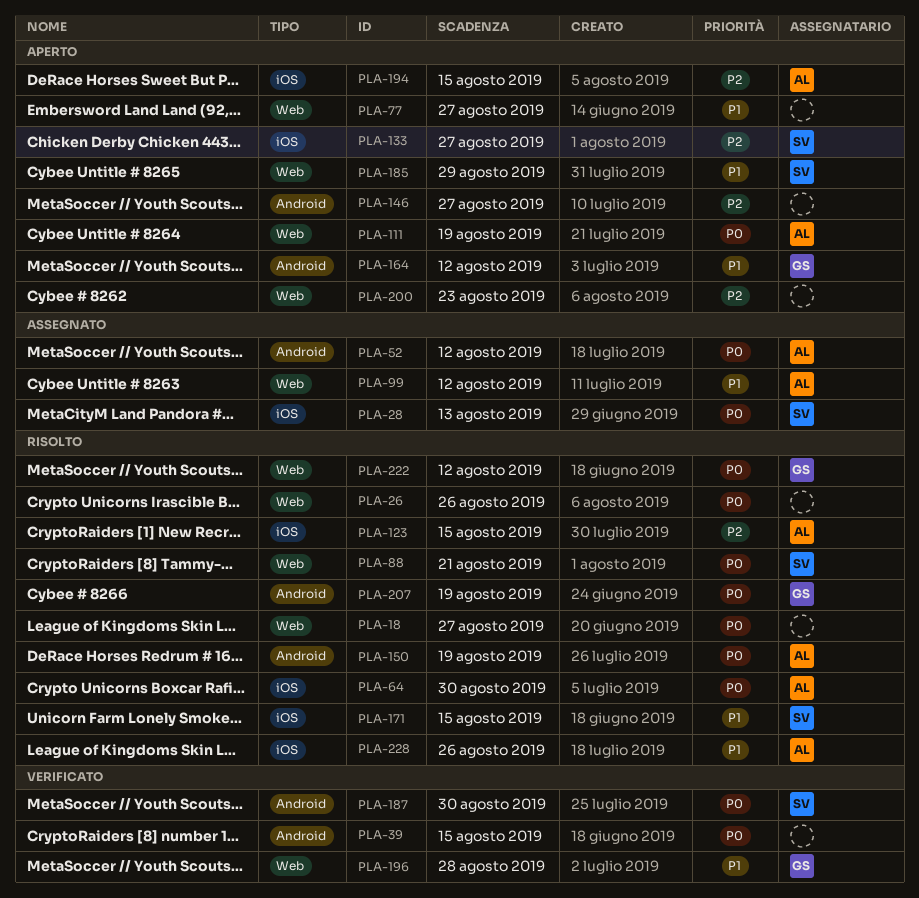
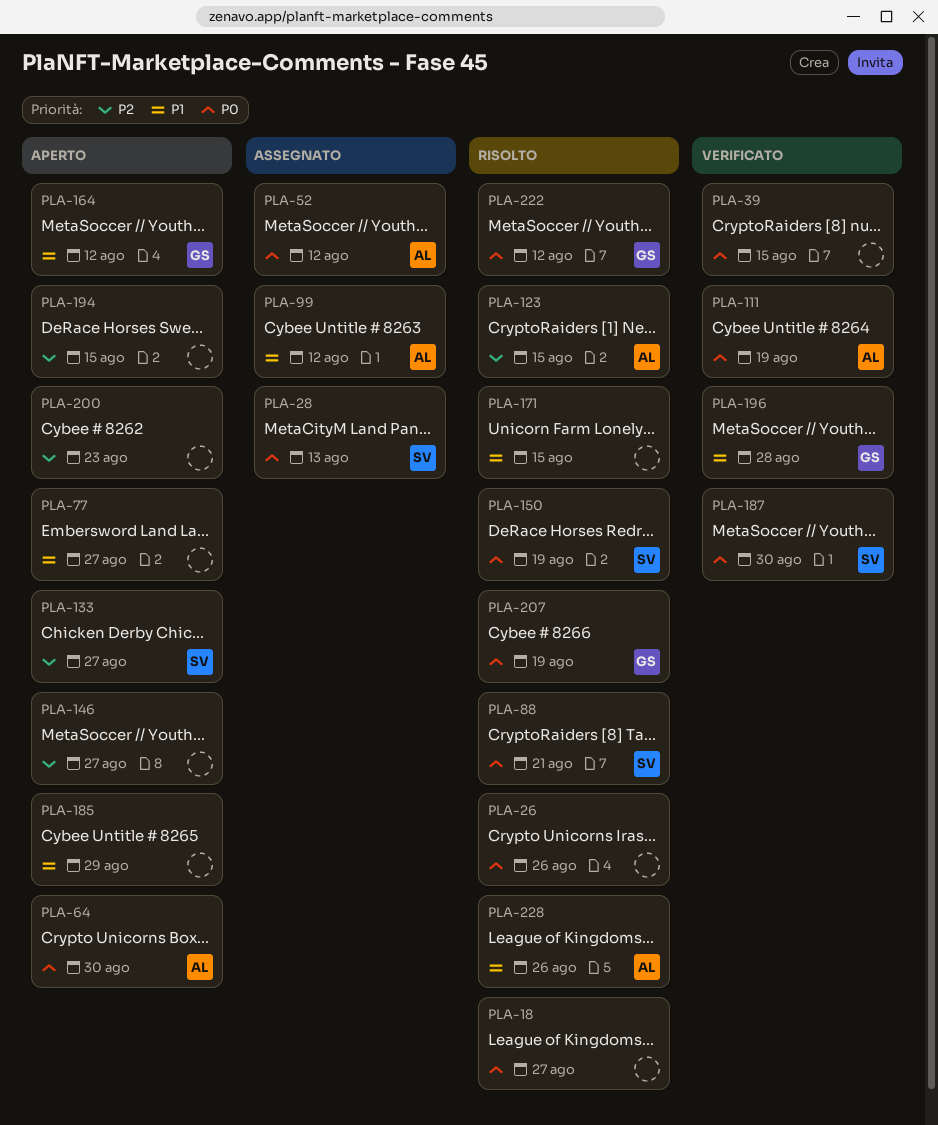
PLA-64, status: Risolto -> Aperto
PLA-111, status: Aperto -> Verificato
PLA-150, owner: AL -> SV
PLA-171, owner: SV -> none
PLA-185, owner: SV -> none
PLA-194, owner: AL -> none

